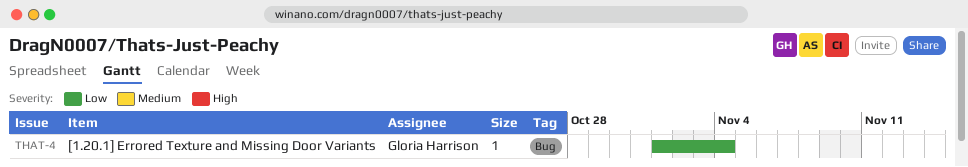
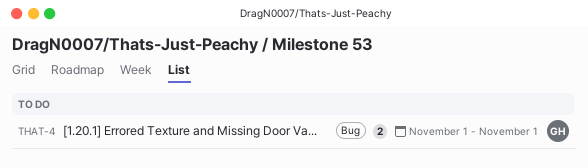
THAT-4, estimate: 1 -> 2
THAT-4, due: Nov 4 -> Nov 1

